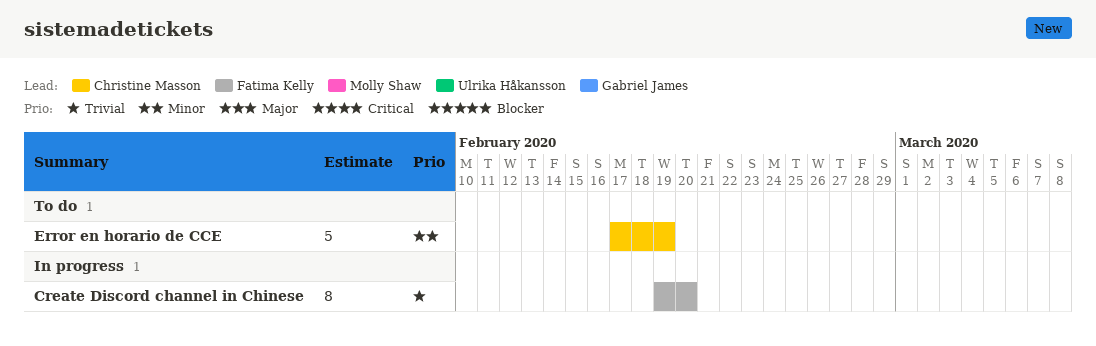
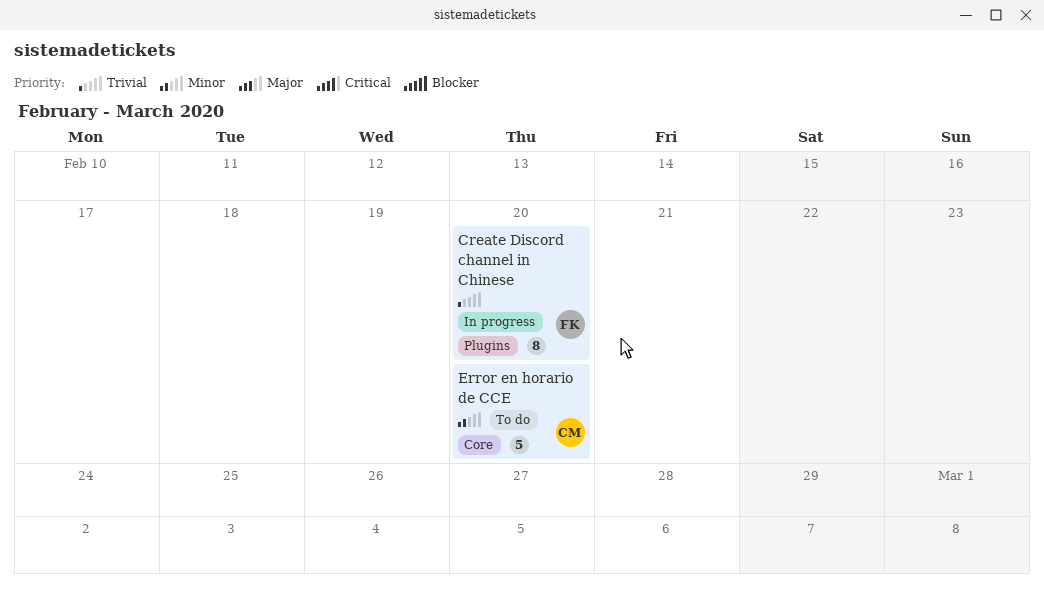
Error en horario de CCE, due: Feb 19 -> Feb 20

